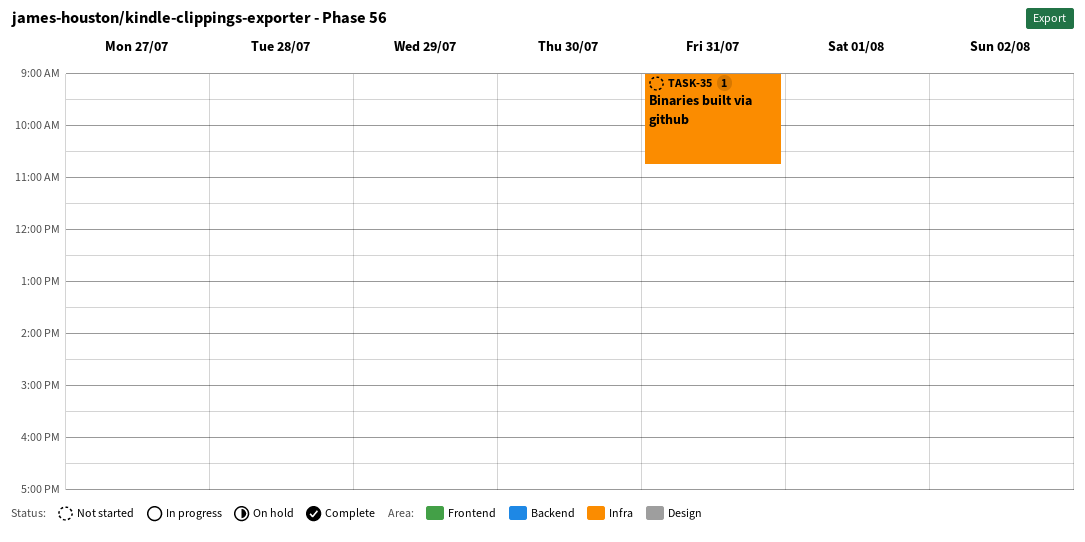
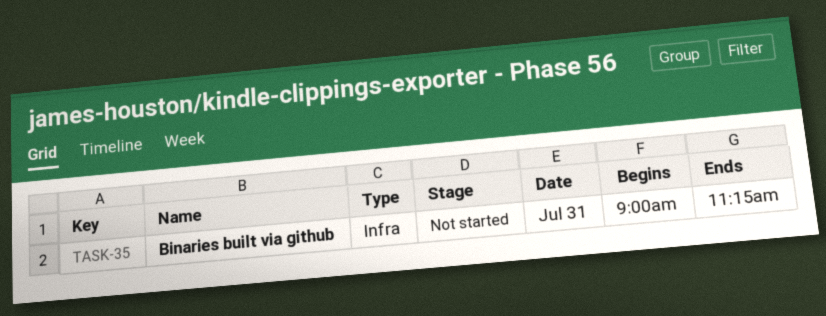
TASK-35, ends: 10:45 -> 11:15

